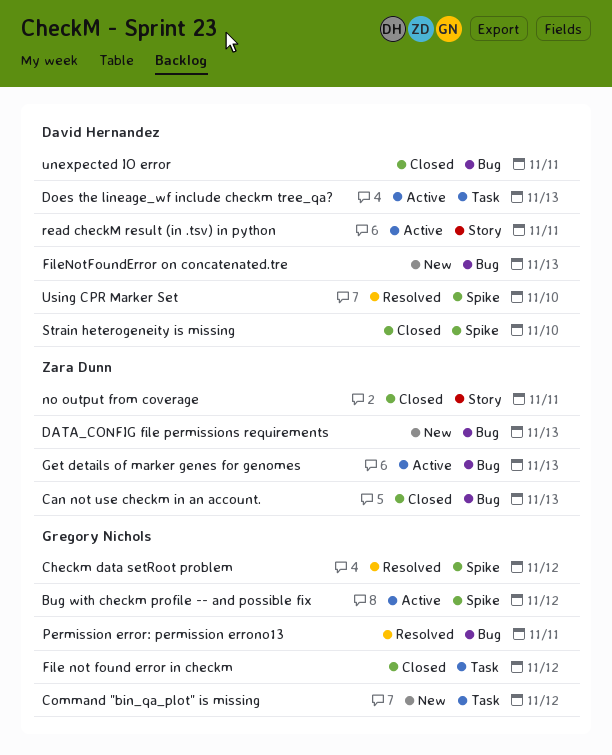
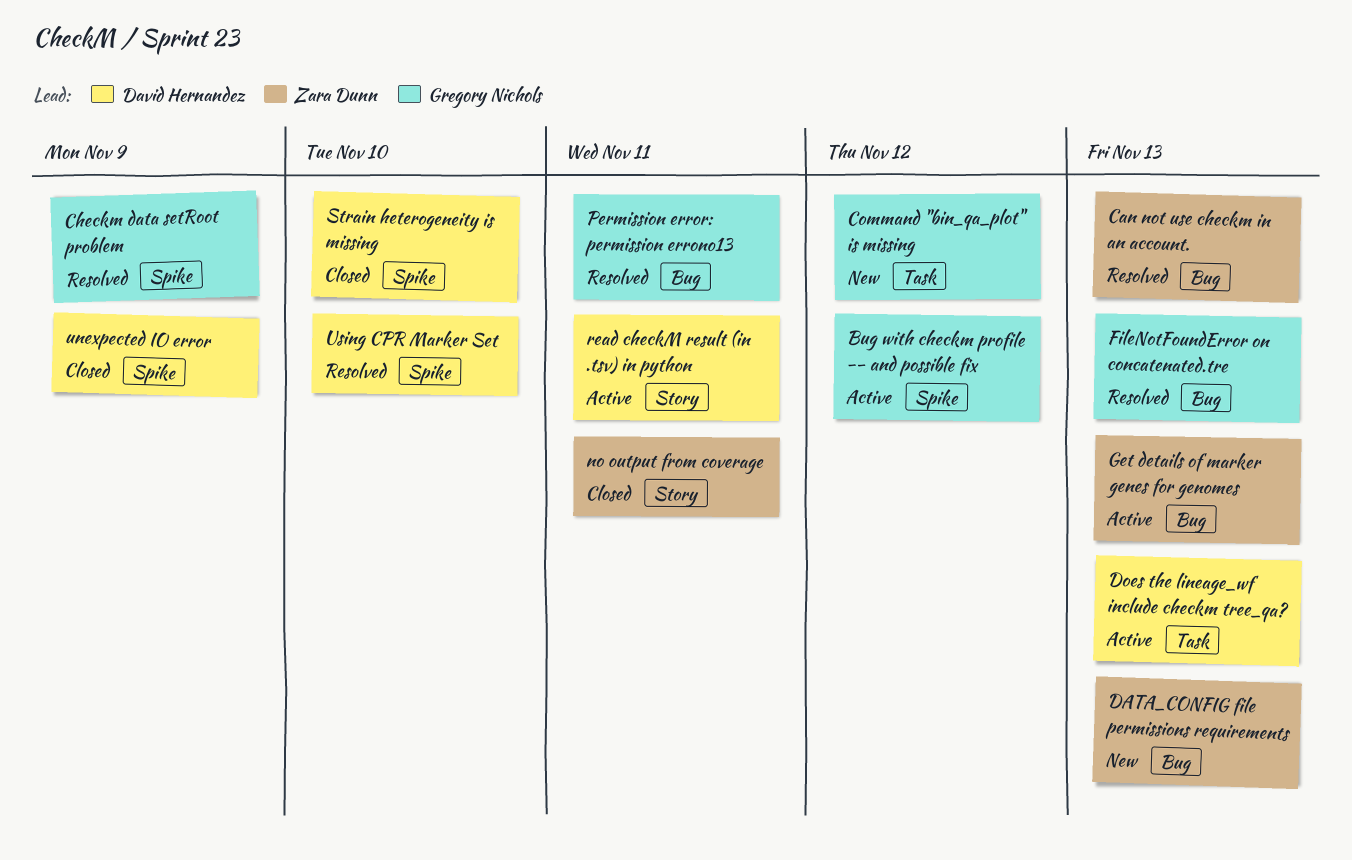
Can not use checkm in an account., status: Closed -> Resolved
Checkm data setRoot problem, due: Nov 12 -> Nov 9
File not found error in checkm: present -> none
FileNotFoundError on concatenated.tre, status: New -> Resolved
FileNotFoundError on concatenated.tre, owner: David Hernandez -> Gregory Nichols
unexpected IO error, label: Bug -> Spike
unexpected IO error, due: Nov 11 -> Nov 9

